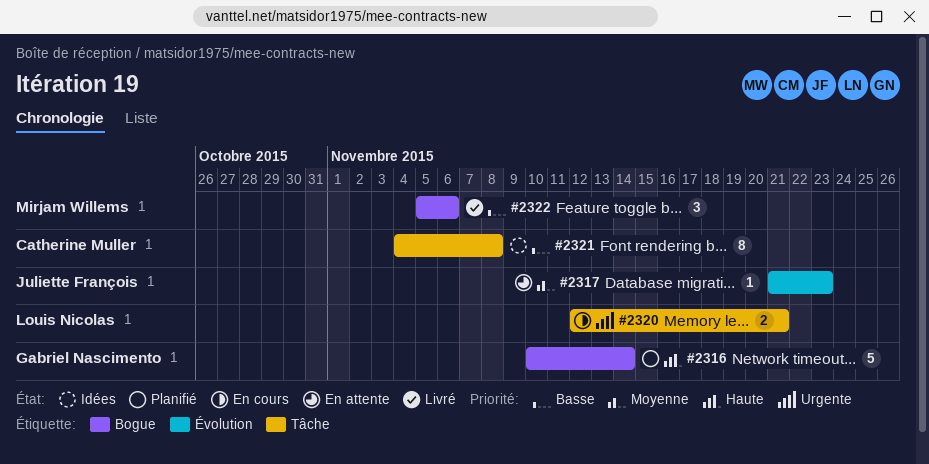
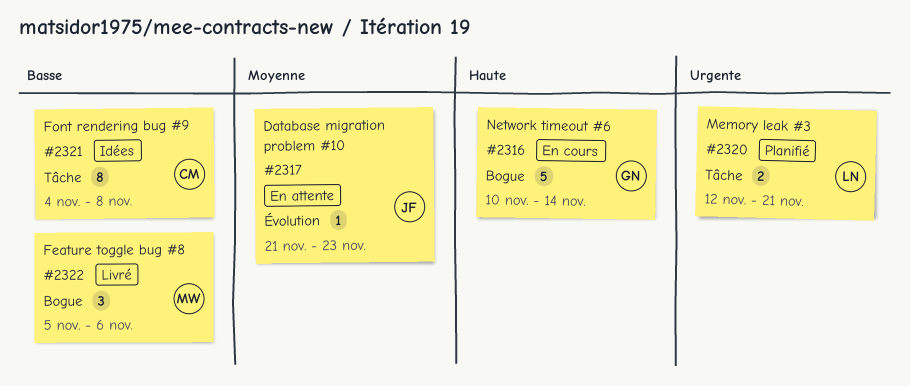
#2316, status: Planifié -> En cours
#2320, status: En cours -> Planifié

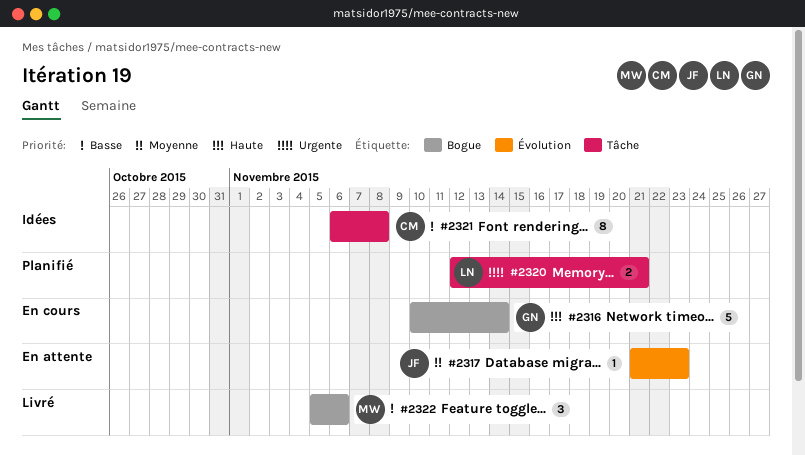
#2321, start: Nov 4 -> Nov 6

